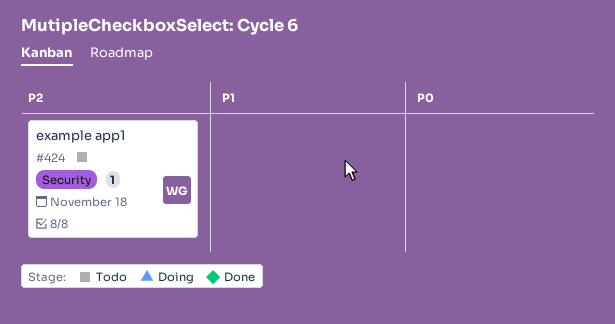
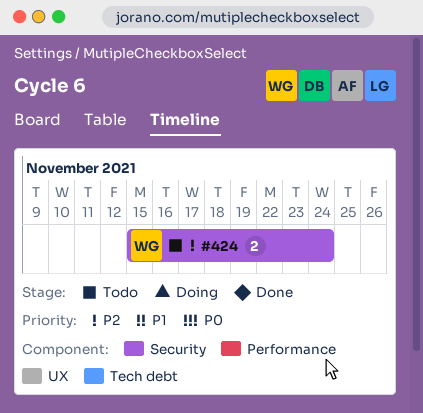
#424, estimate: 1 -> 2
#424, due: Nov 18 -> Nov 24

